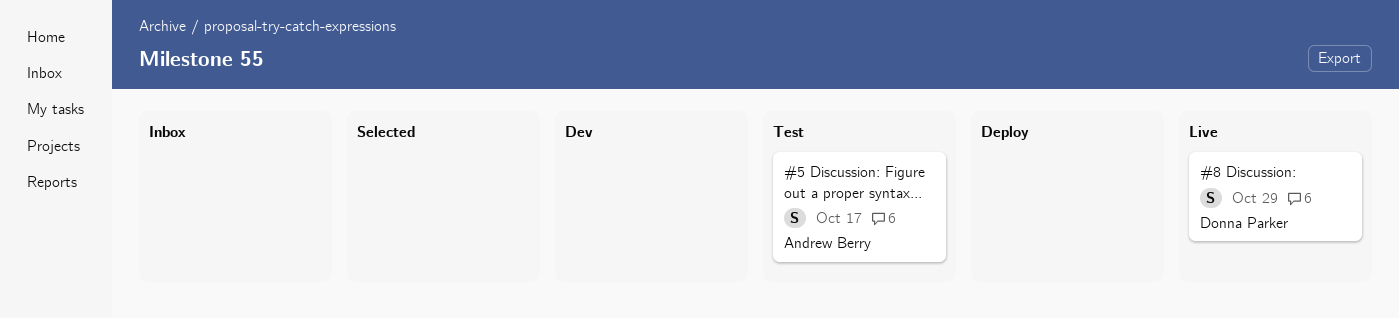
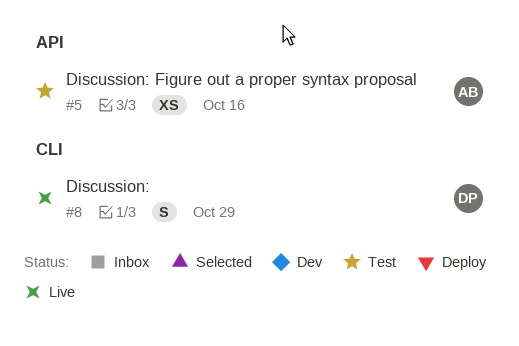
#5, estimate: S -> XS
#5, due: Oct 17 -> Oct 16

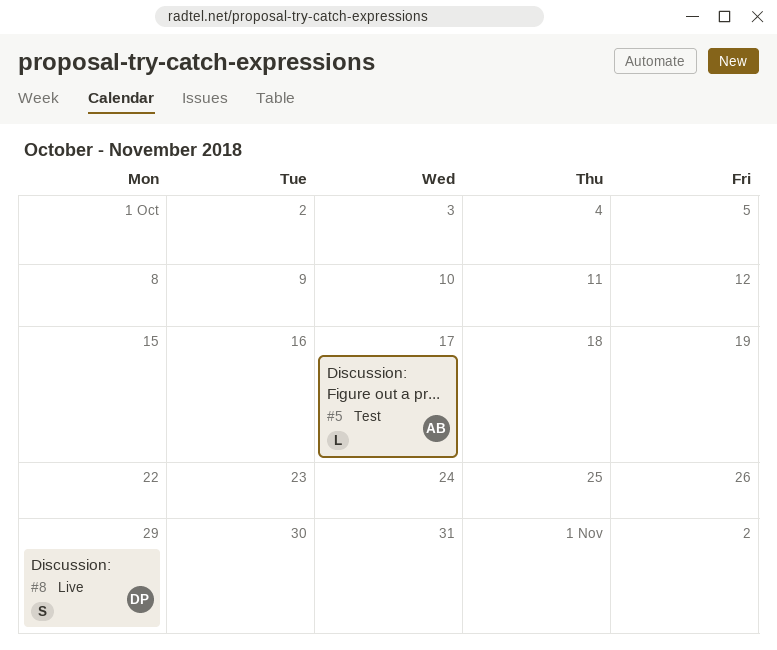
#5, estimate: XS -> L
#5, due: Oct 16 -> Oct 17

